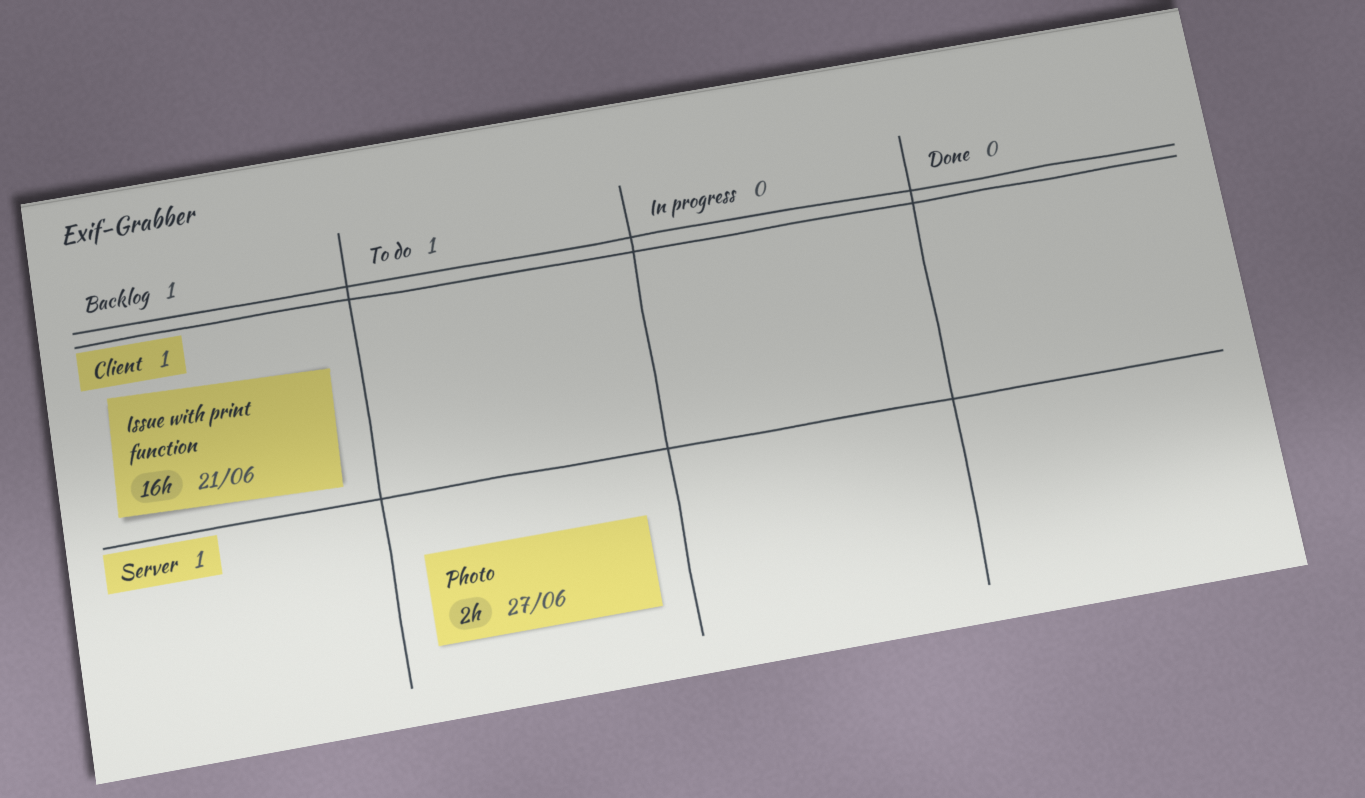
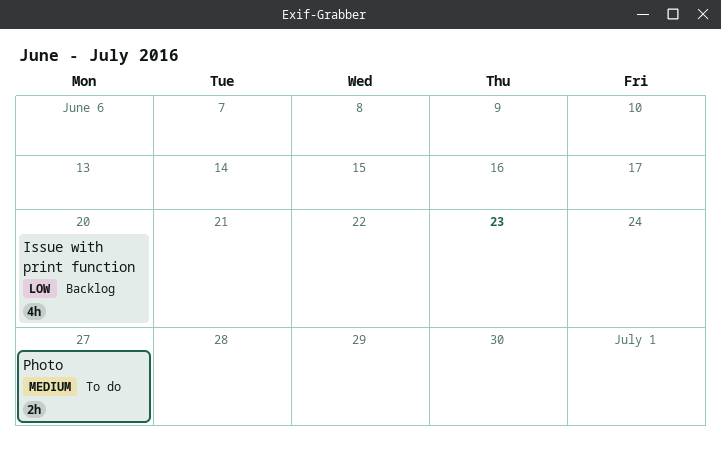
Issue with print function, estimate: 16h -> 4h
Issue with print function, due: Jun 21 -> Jun 20

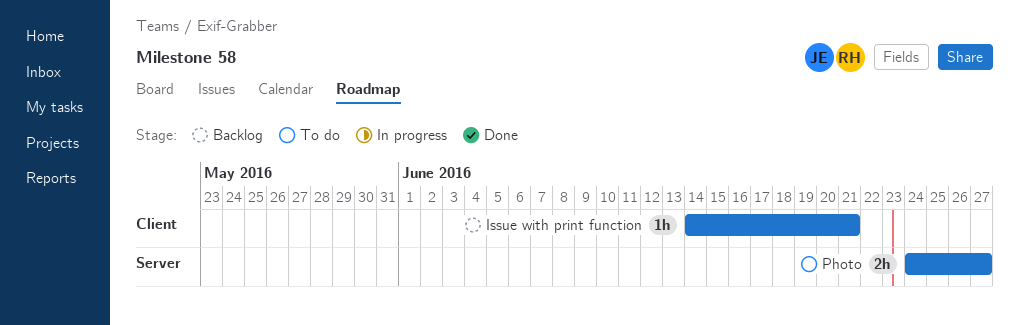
Issue with print function, estimate: 4h -> 1h
Issue with print function, due: Jun 20 -> Jun 21

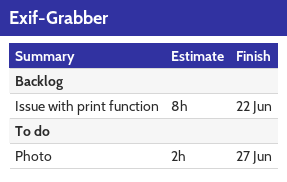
Issue with print function, estimate: 1h -> 8h
Issue with print function, due: Jun 21 -> Jun 22

